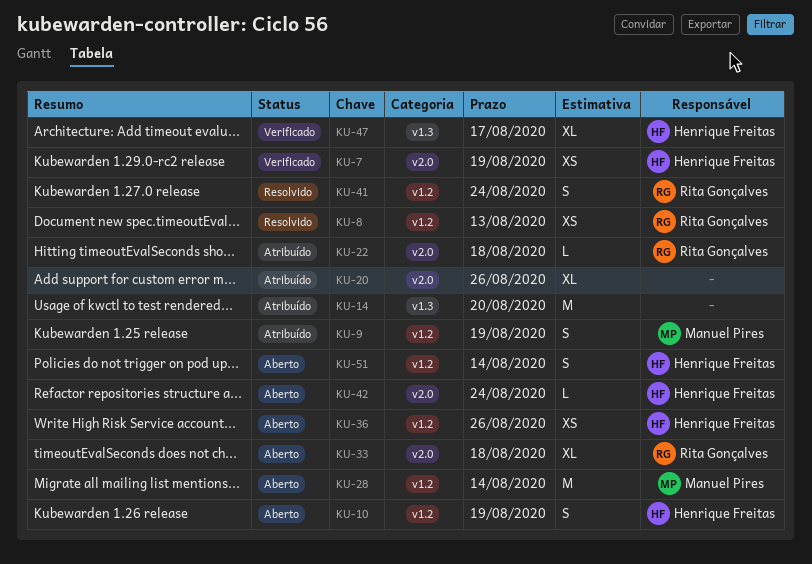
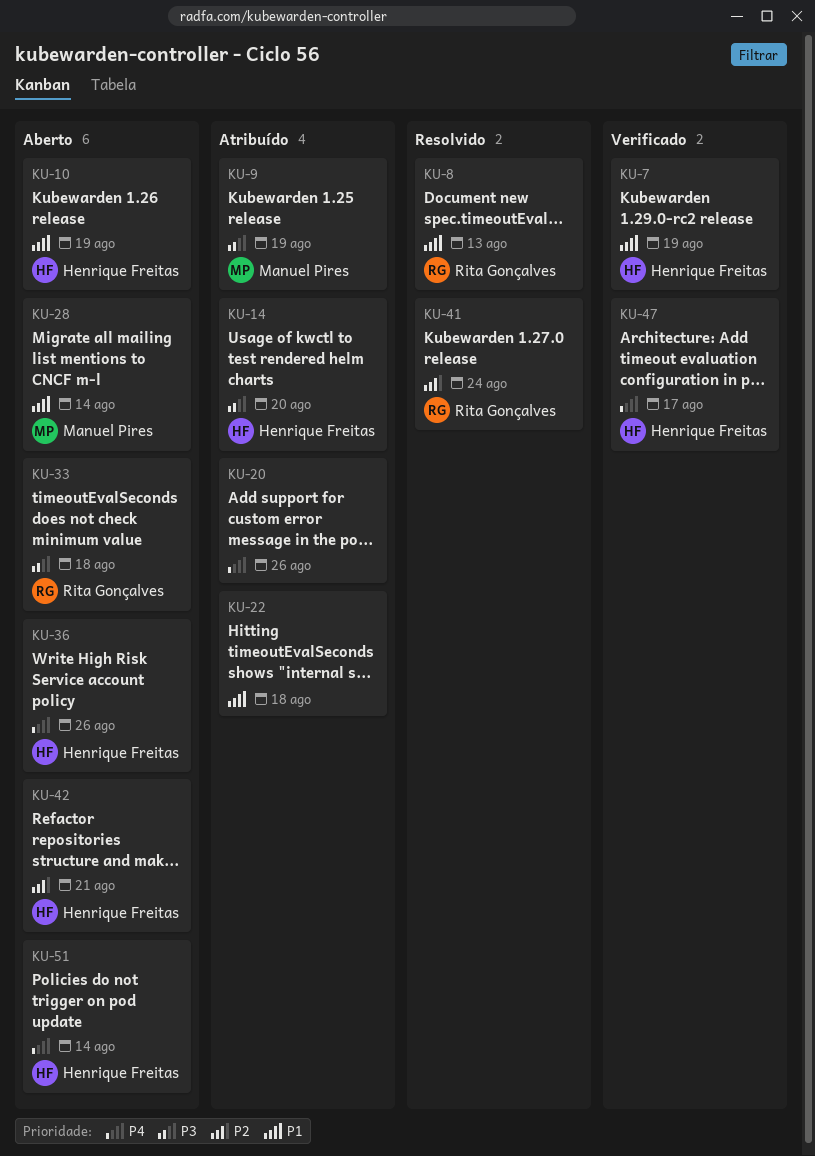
KU-14, owner: none -> Henrique Freitas
KU-22, owner: Rita Gonçalves -> none
KU-42, due: Aug 24 -> Aug 21

